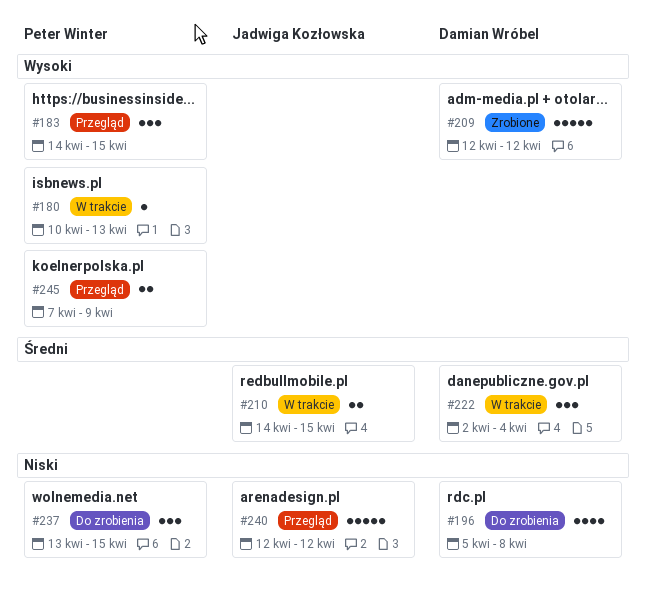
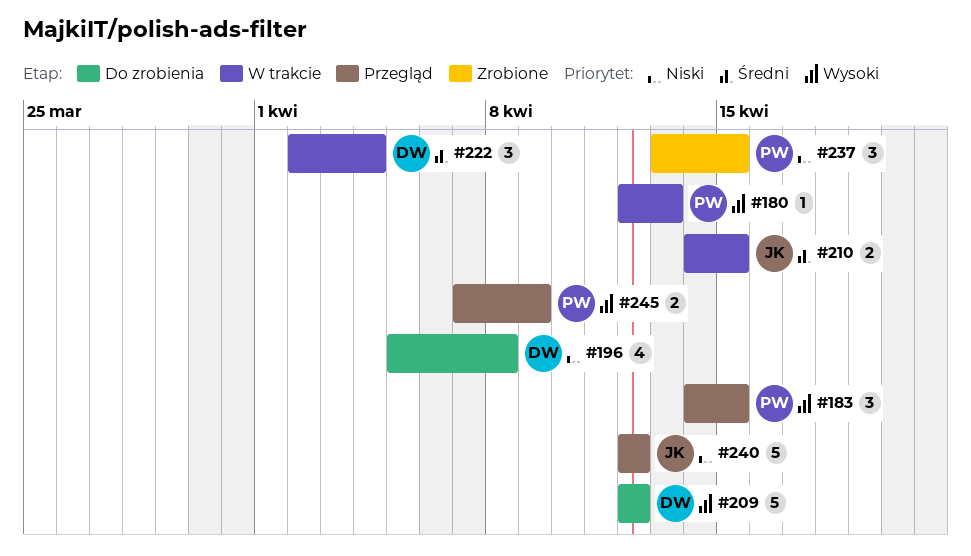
#180, start: Apr 10 -> Apr 12
#209, status: Zrobione -> Do zrobienia
#237, status: Do zrobienia -> Zrobione

